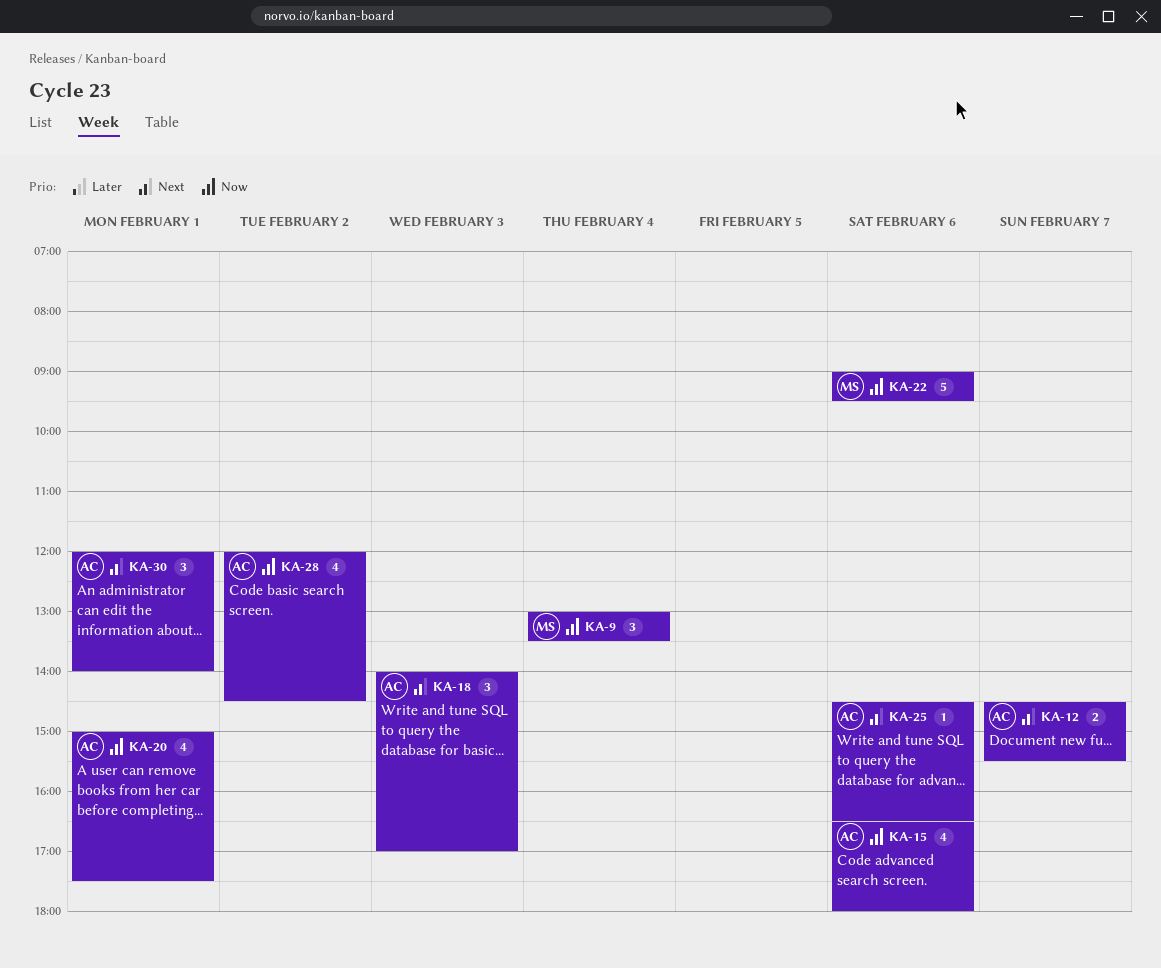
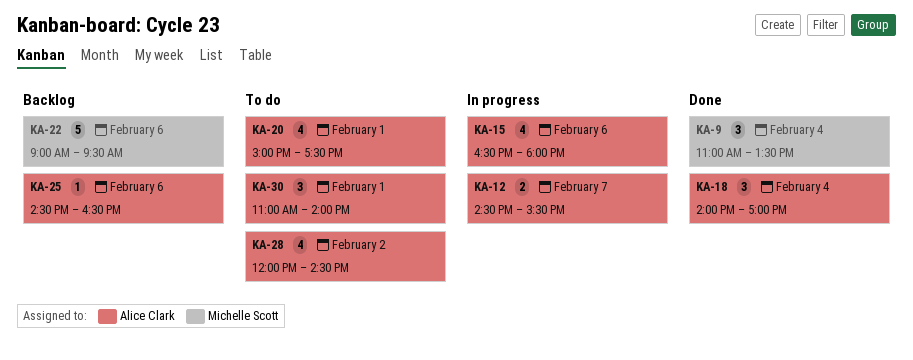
KA-9, begins: 13:00 -> 11:00
KA-18, day: Feb 3 -> Feb 4
KA-30, begins: 12:00 -> 11:00

